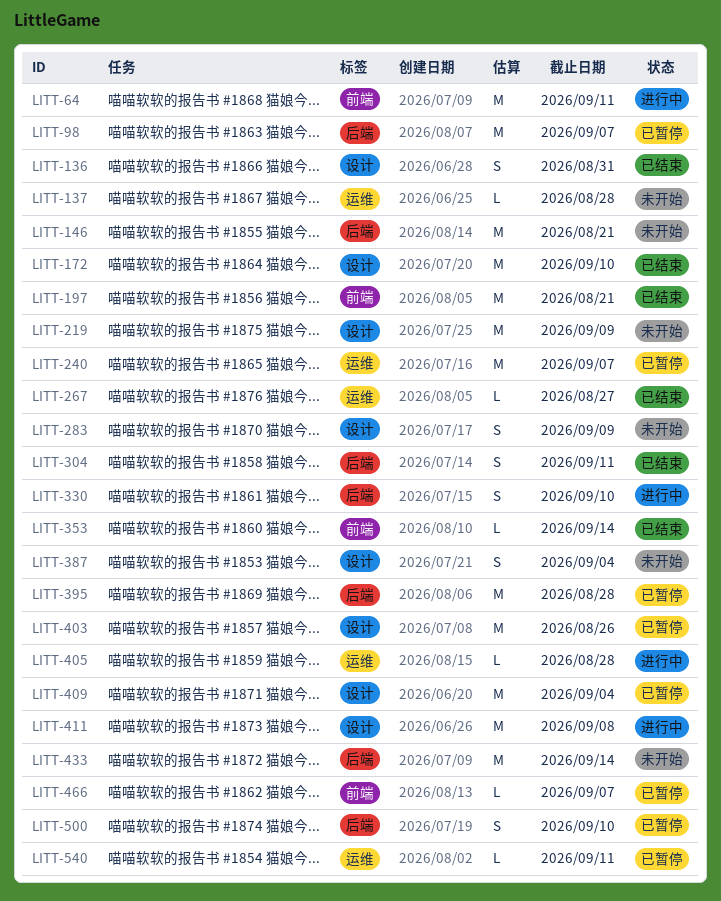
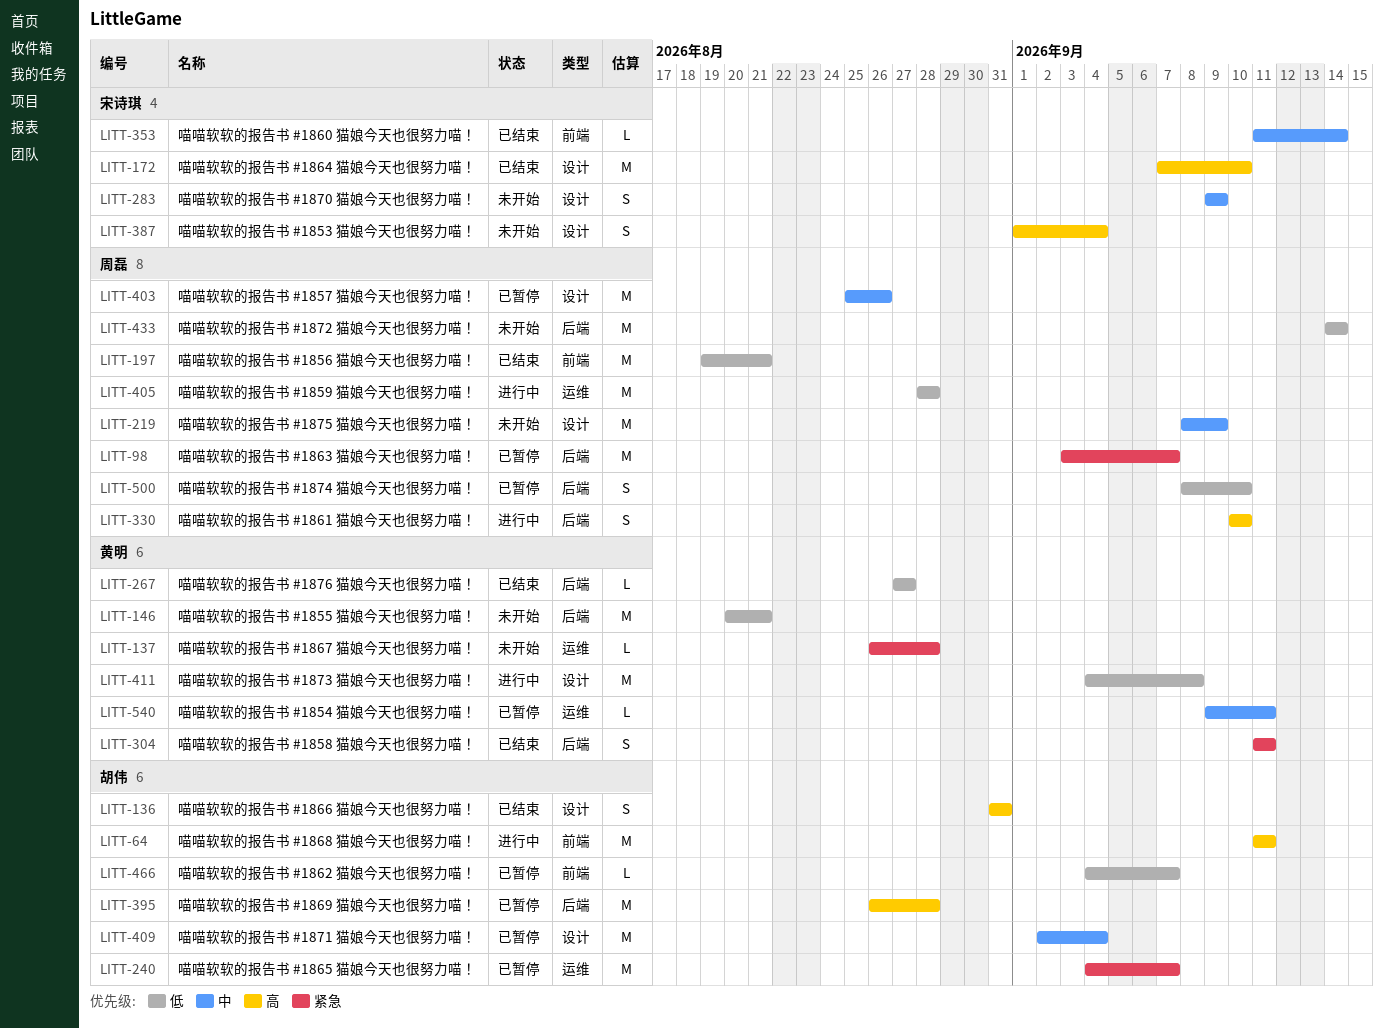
LITT-267, label: 运维 -> 后端
LITT-405, estimate: L -> M

